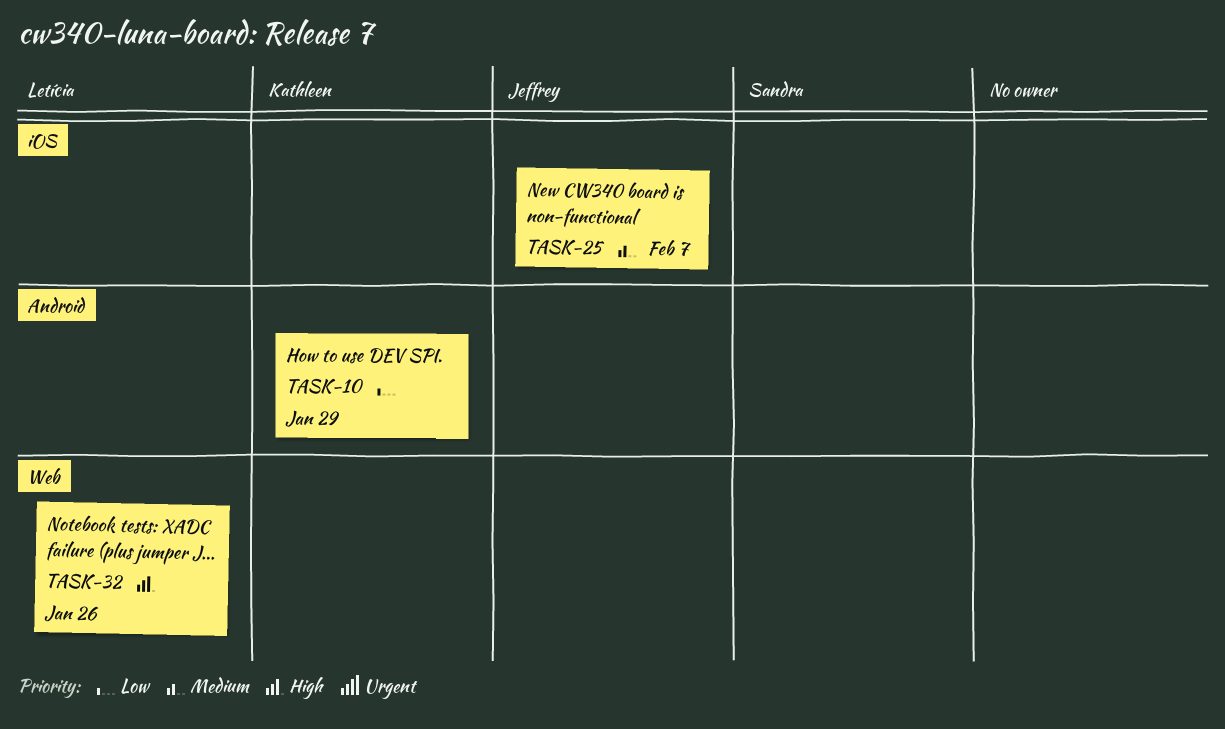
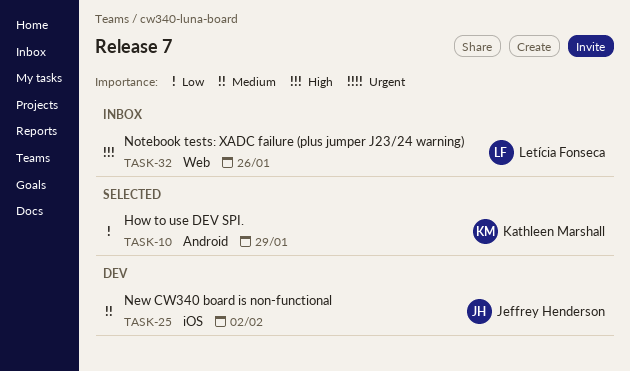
TASK-25, due: Feb 7 -> Feb 2

